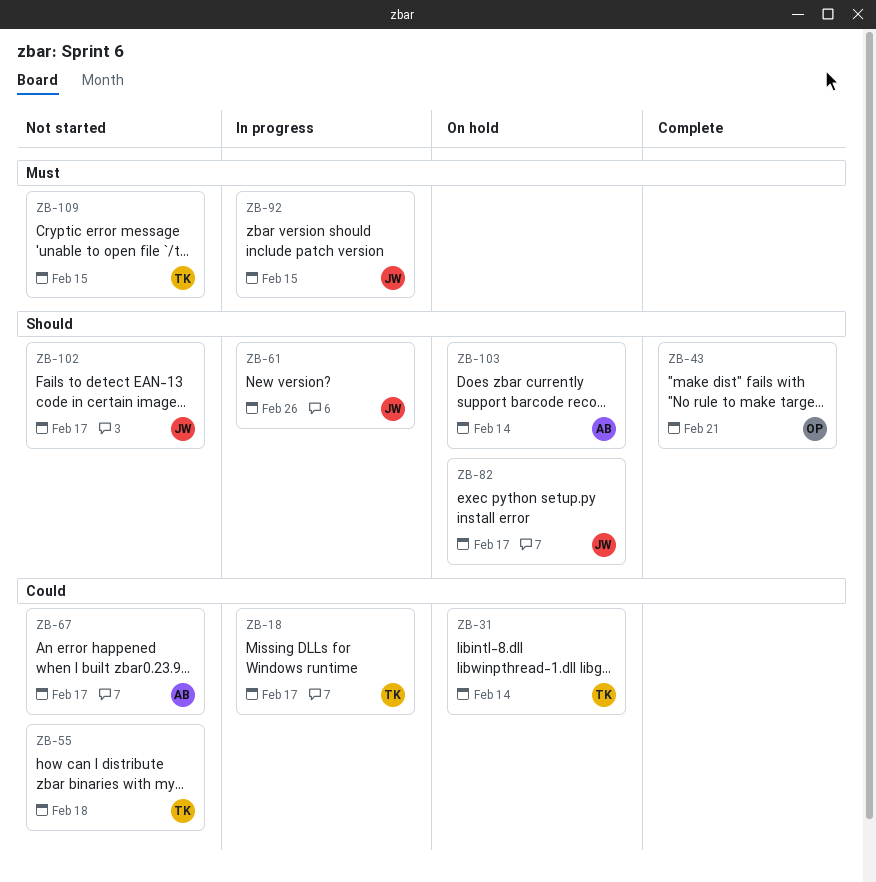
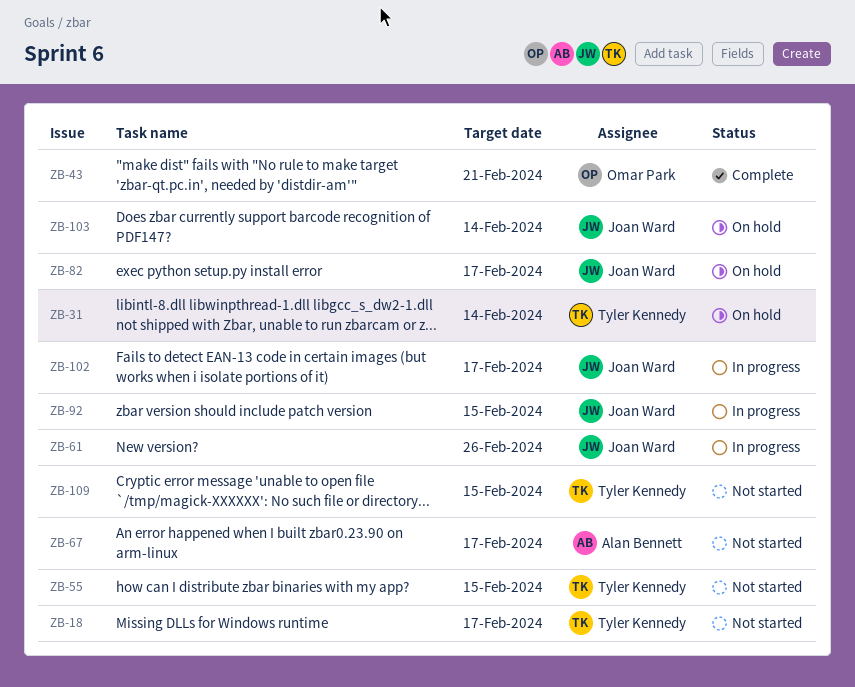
ZB-18, status: In progress -> Not started
ZB-55, due: Feb 18 -> Feb 15
ZB-102, status: Not started -> In progress
ZB-103, owner: Alan Bennett -> Joan Ward

